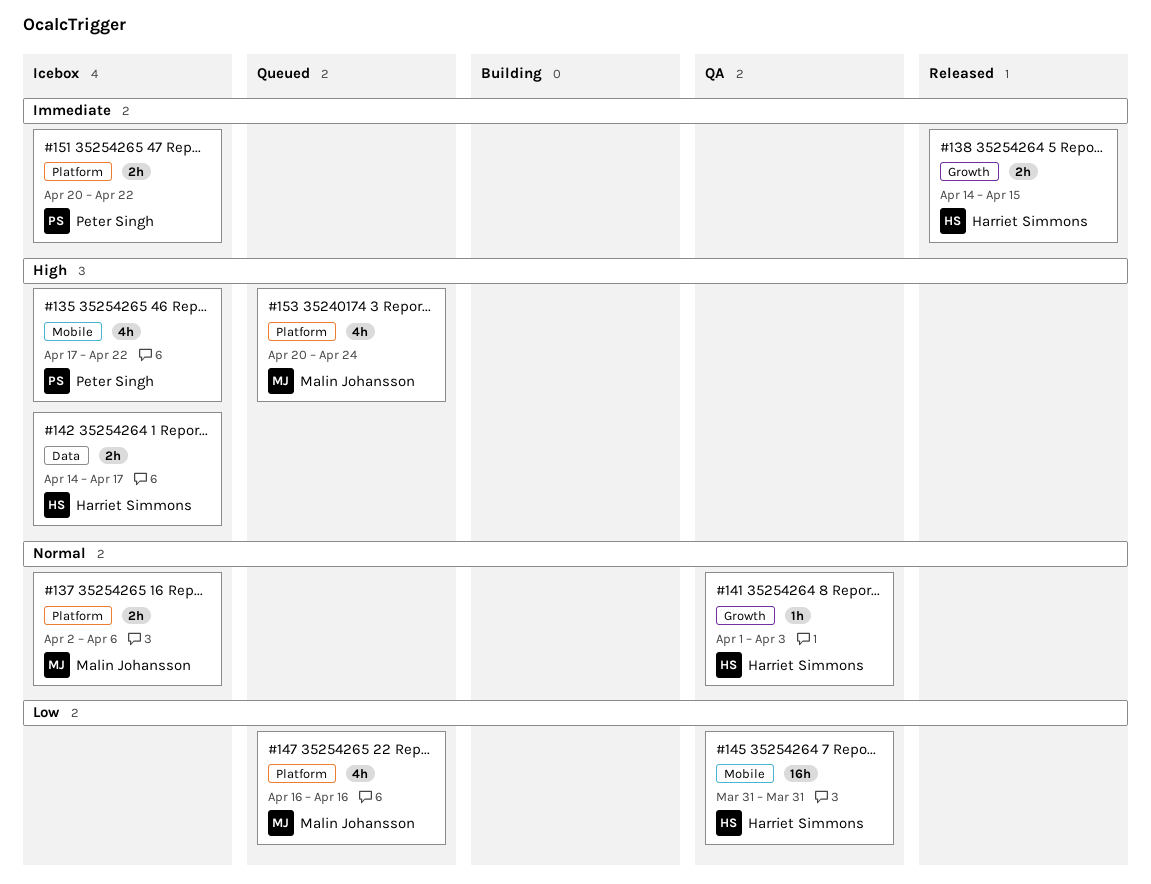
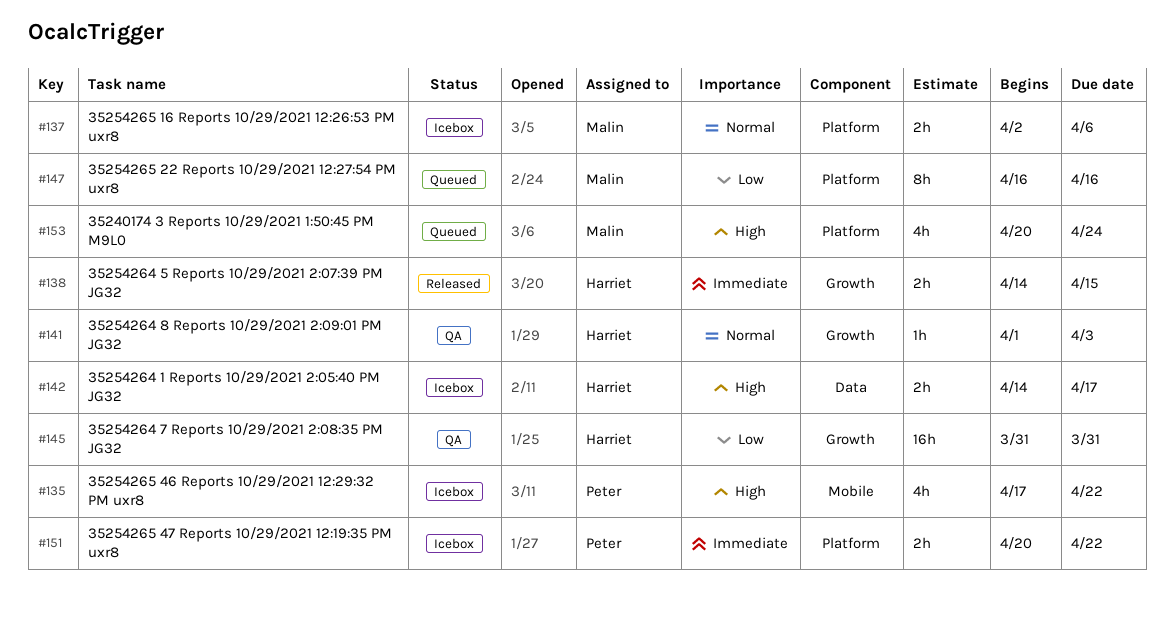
#145, label: Mobile -> Growth
#147, estimate: 4h -> 8h

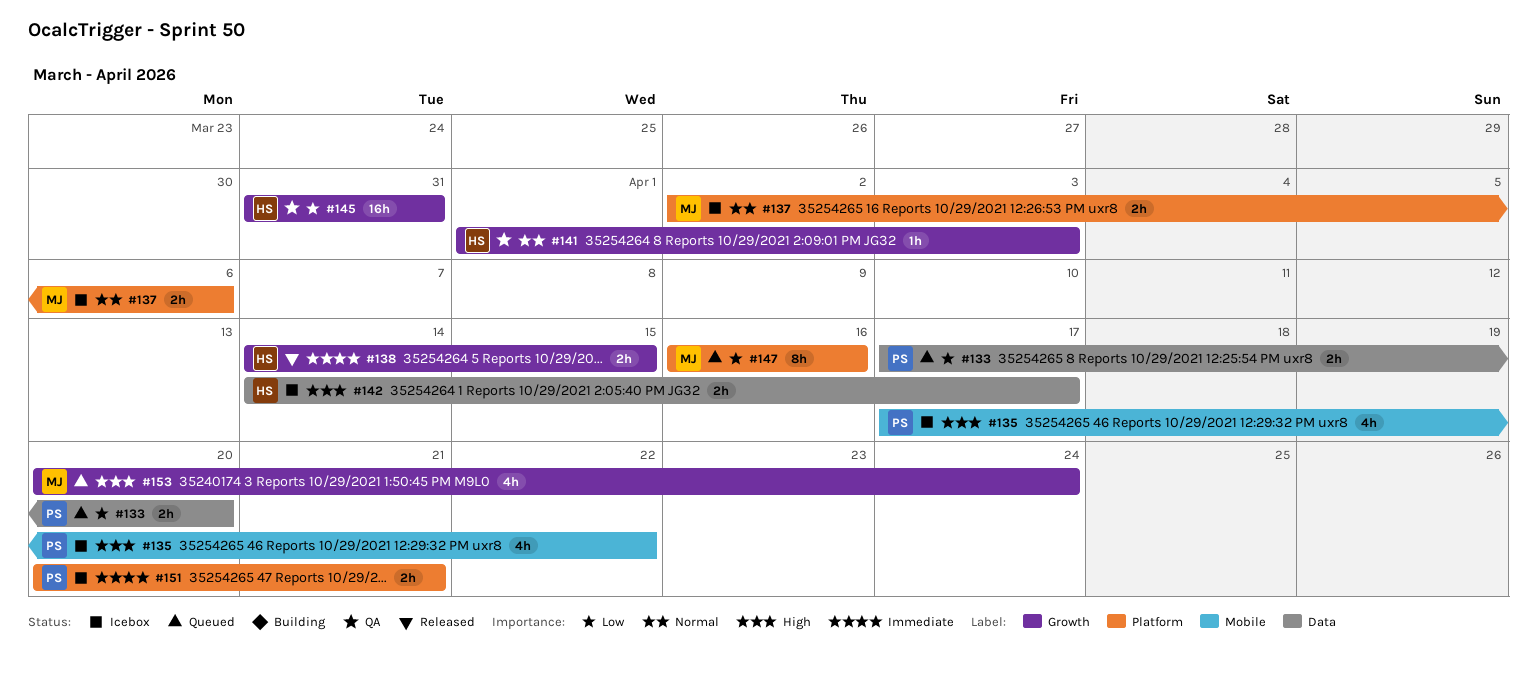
#133: none -> present
#151, due: Apr 22 -> Apr 21
#153, label: Platform -> Growth

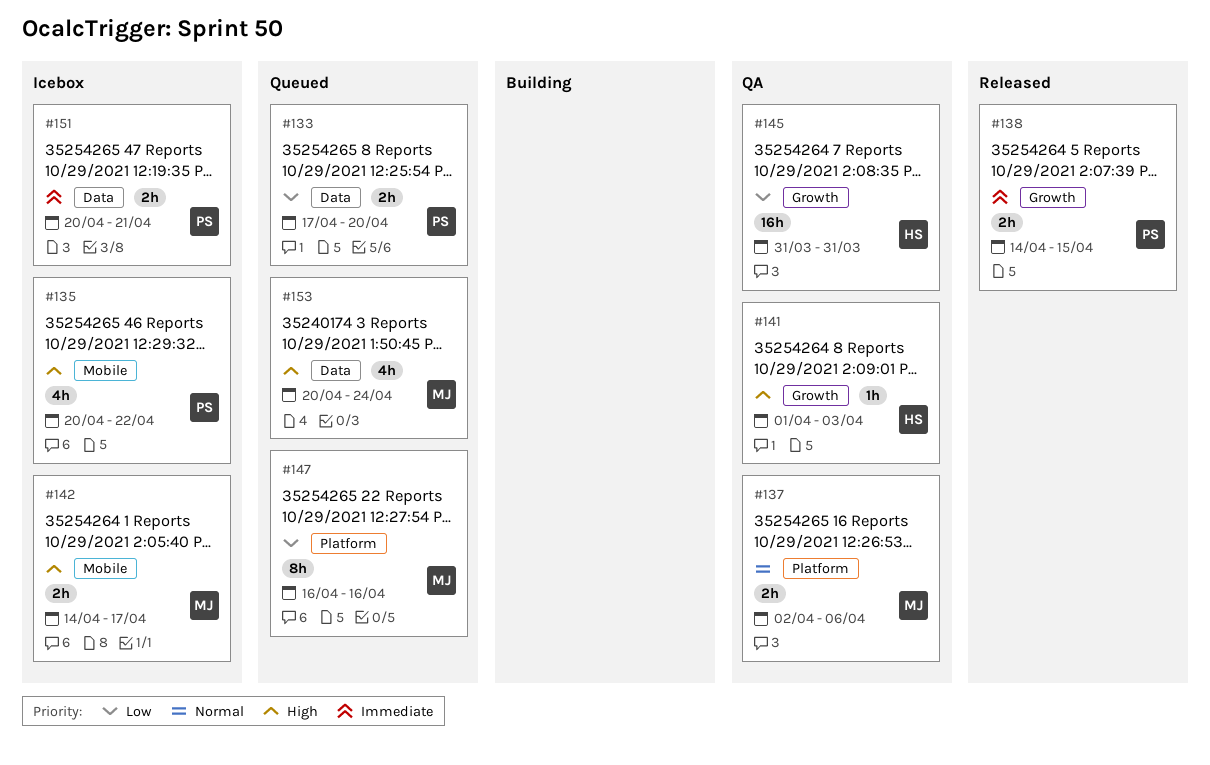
#135, start: Apr 17 -> Apr 20
#137, status: Icebox -> QA
#138, owner: HS -> PS
#141, priority: Normal -> High
#142, owner: HS -> MJ
#142, label: Data -> Mobile
#151, label: Platform -> Data
#153, label: Growth -> Data

